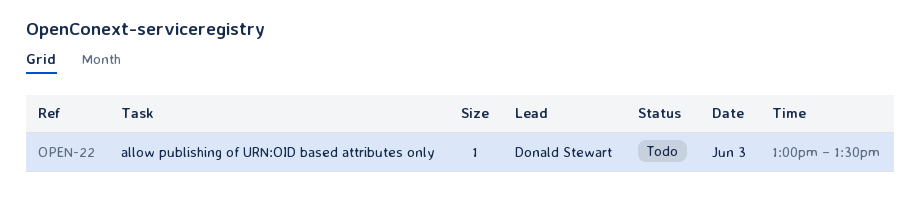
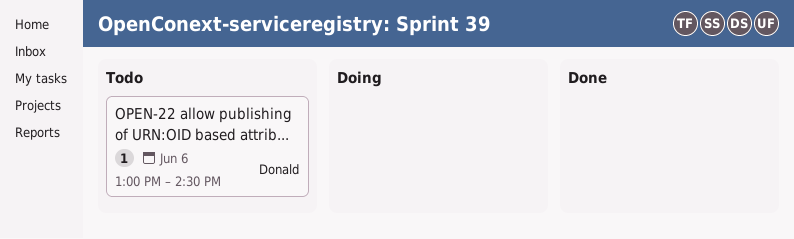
OPEN-22, day: Jun 3 -> Jun 6
OPEN-22, ends: 13:30 -> 14:30

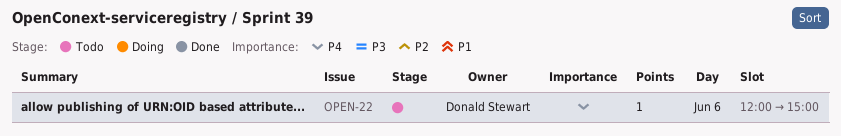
OPEN-22, begins: 13:00 -> 12:00
OPEN-22, ends: 14:30 -> 15:00

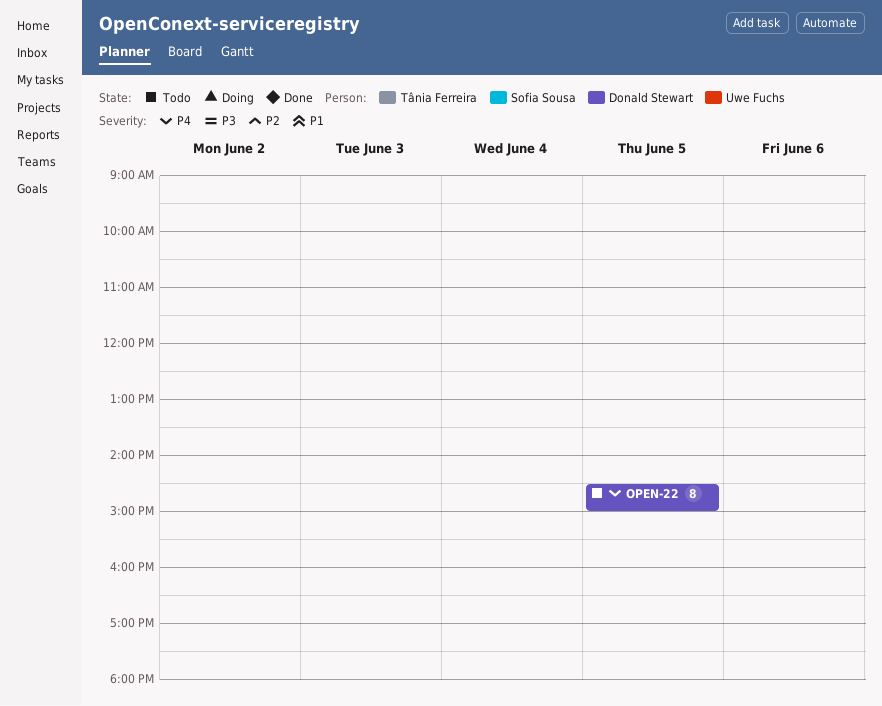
OPEN-22, estimate: 1 -> 8
OPEN-22, day: Jun 6 -> Jun 5
OPEN-22, begins: 12:00 -> 14:30

